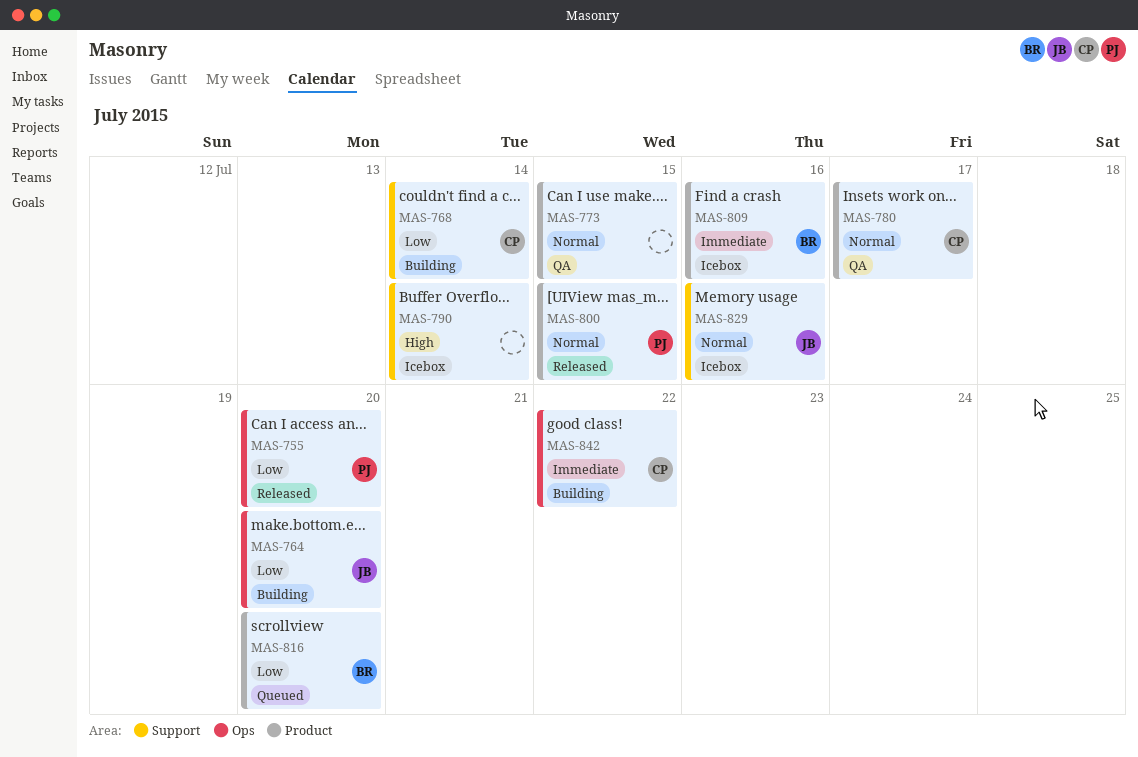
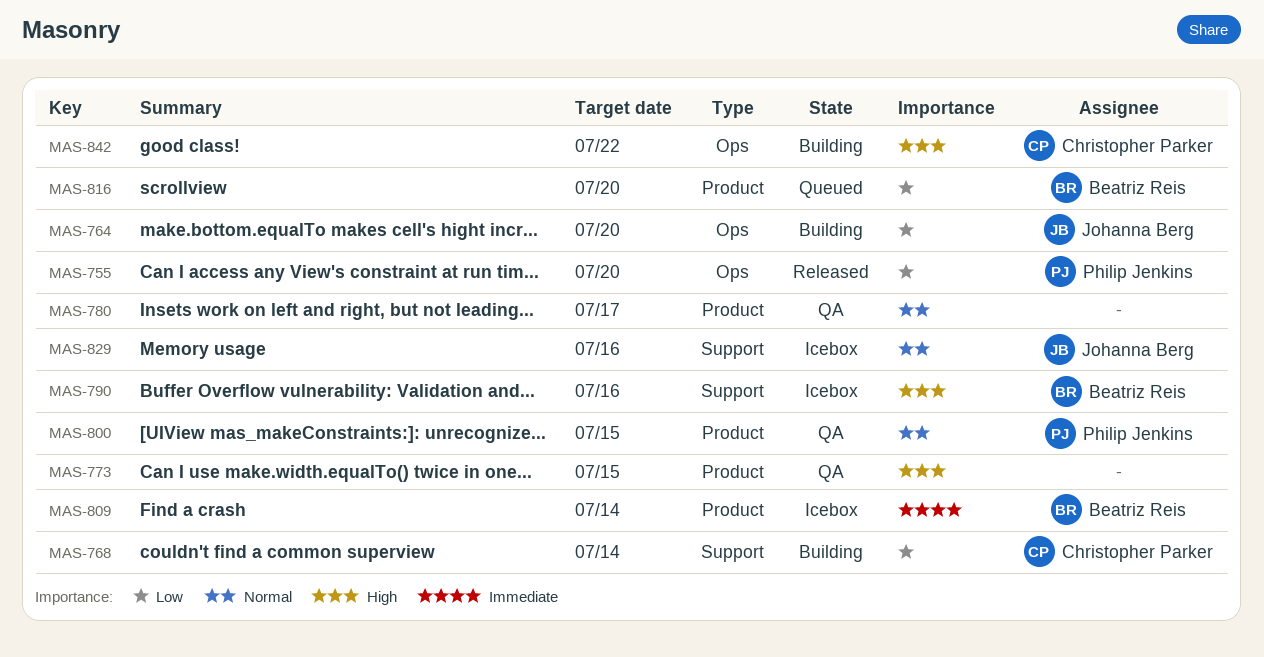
MAS-773, priority: Normal -> High
MAS-780, owner: Christopher Parker -> none
MAS-790, owner: none -> Beatriz Reis
MAS-790, due: Jul 14 -> Jul 16
MAS-800, status: Released -> QA
MAS-809, due: Jul 16 -> Jul 14
MAS-842, priority: Immediate -> High

